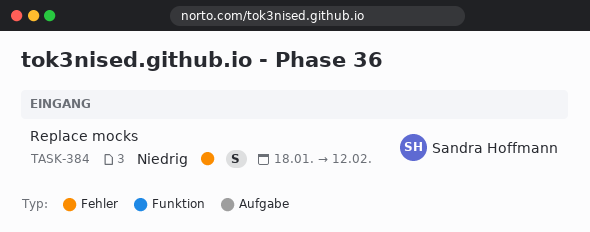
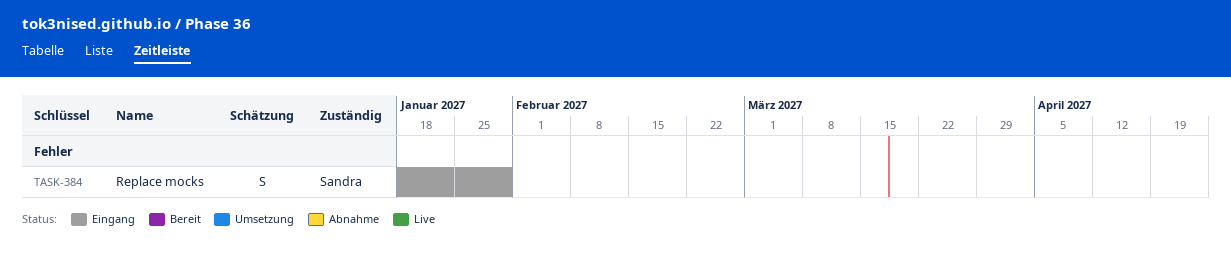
TASK-384, due: Feb 12 -> Jan 29

